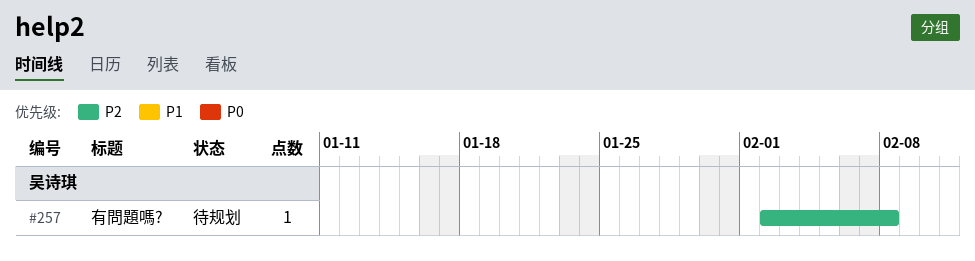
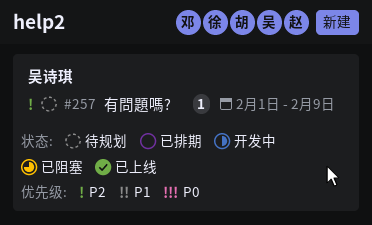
#257, start: Feb 2 -> Feb 1
#257, due: Feb 8 -> Feb 9

